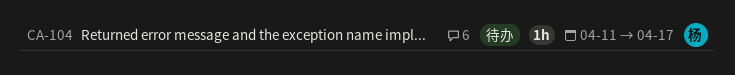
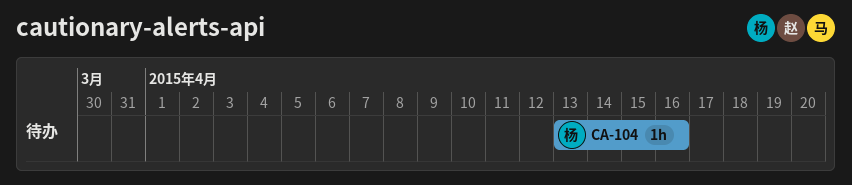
CA-104, start: Apr 11 -> Apr 13
CA-104, due: Apr 17 -> Apr 16

